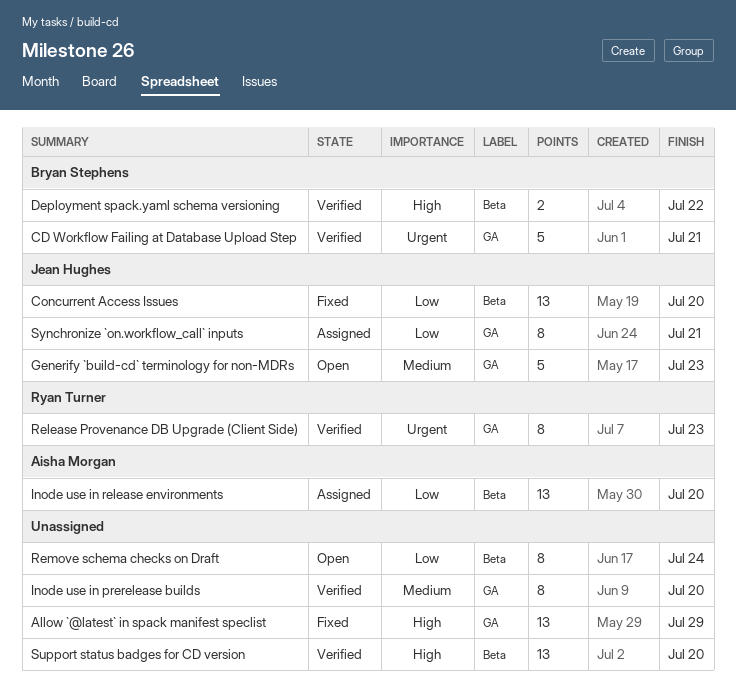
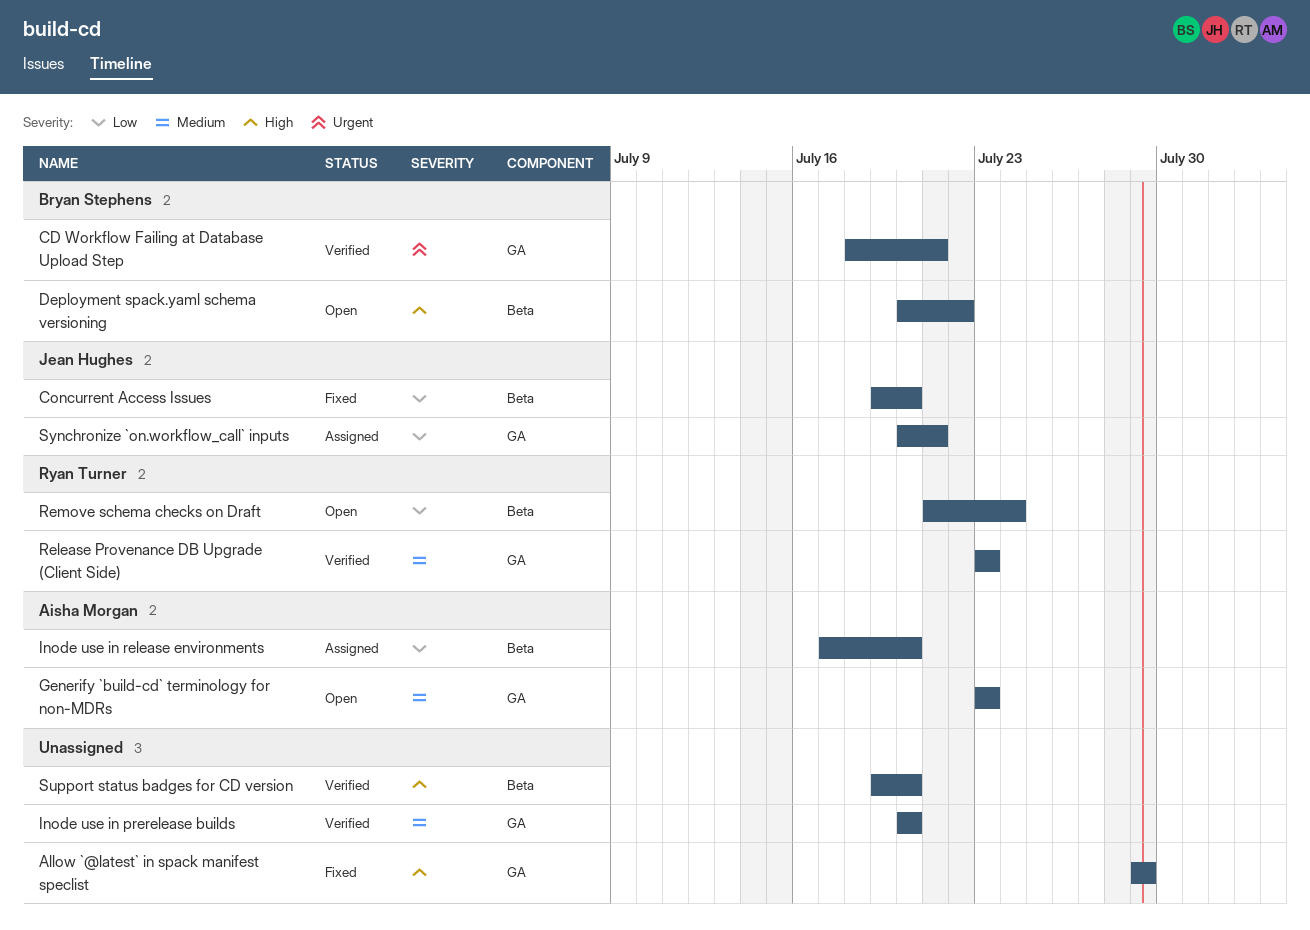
Deployment spack.yaml schema versioning, status: Verified -> Open
Generify `build-cd` terminology for non-MDRs, owner: Jean Hughes -> Aisha Morgan
Release Provenance DB Upgrade (Client Side), priority: Urgent -> Medium
Remove schema checks on Draft, owner: none -> Ryan Turner

